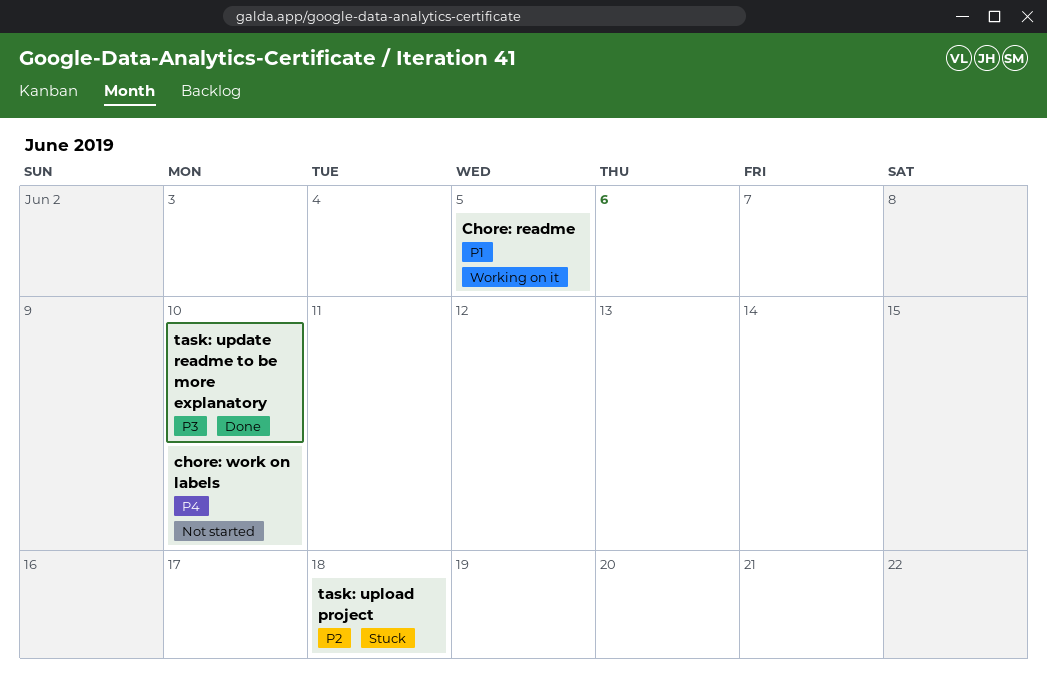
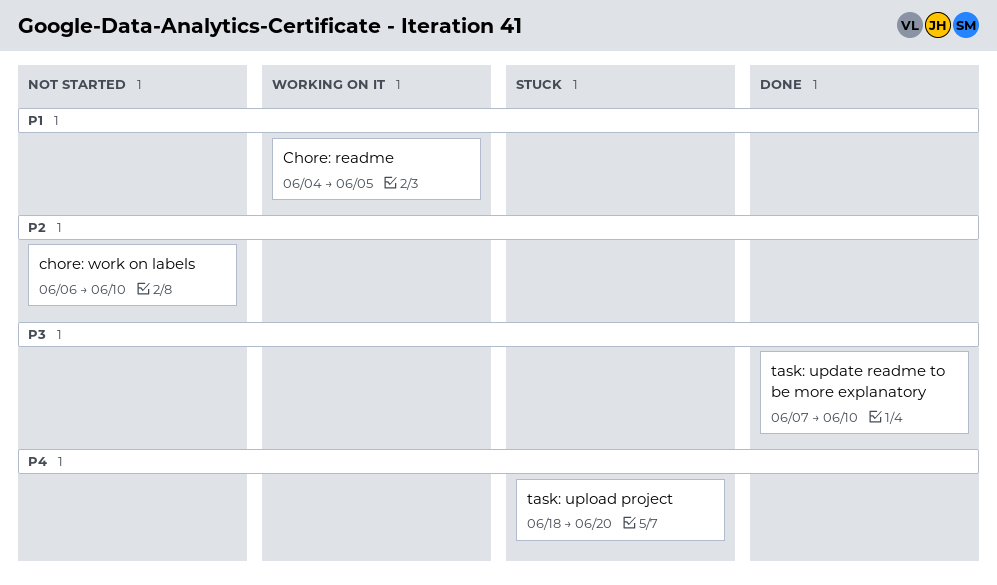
chore: work on labels, priority: P4 -> P2
task: upload project, priority: P2 -> P4
task: upload project, due: Jun 18 -> Jun 20

